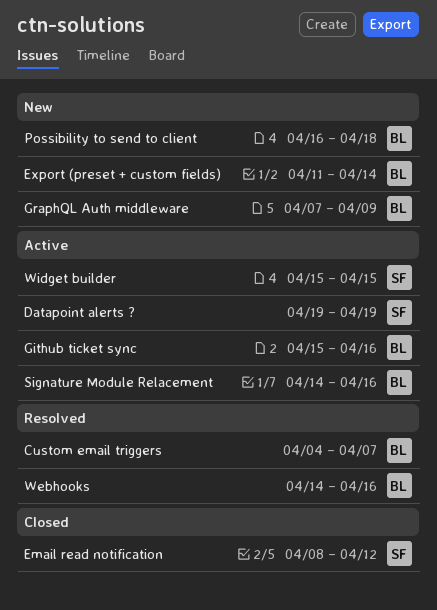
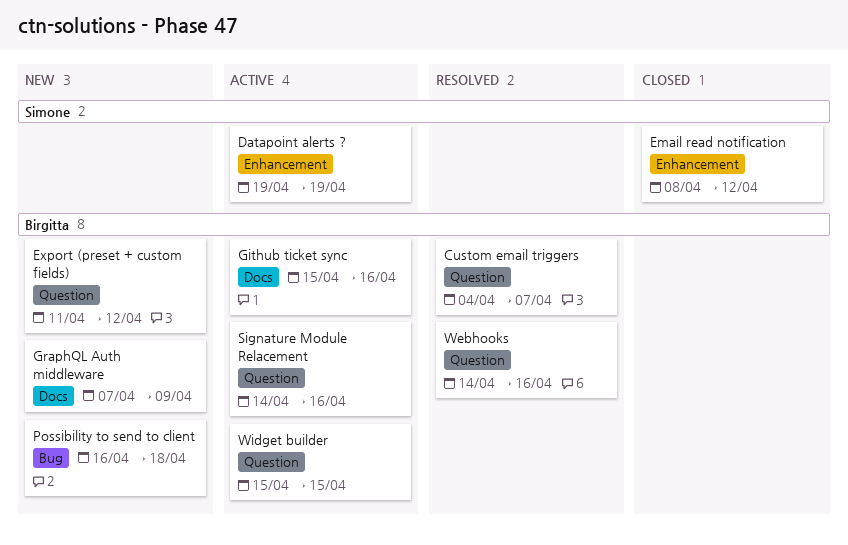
Export (preset + custom fields), due: Apr 14 -> Apr 12
Widget builder, owner: Simone -> Birgitta

